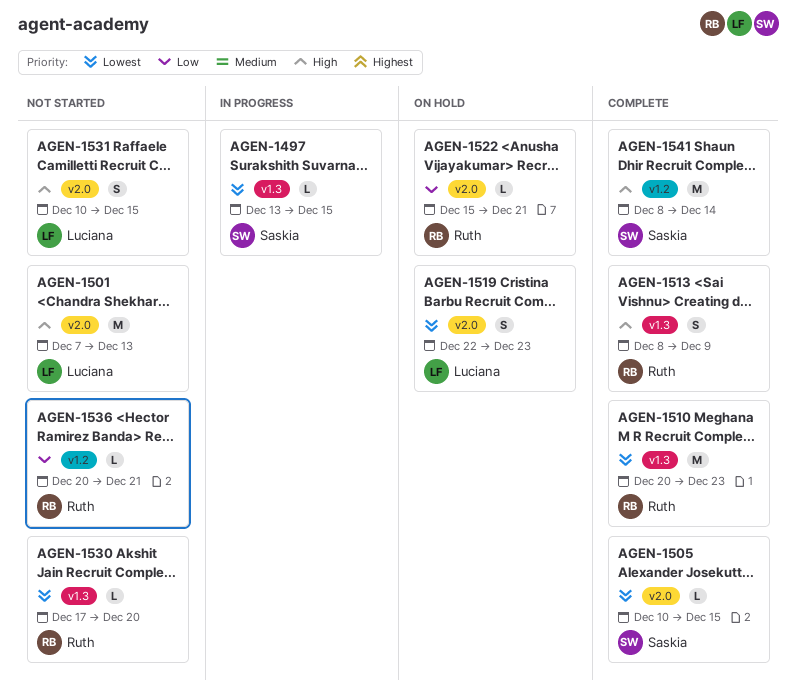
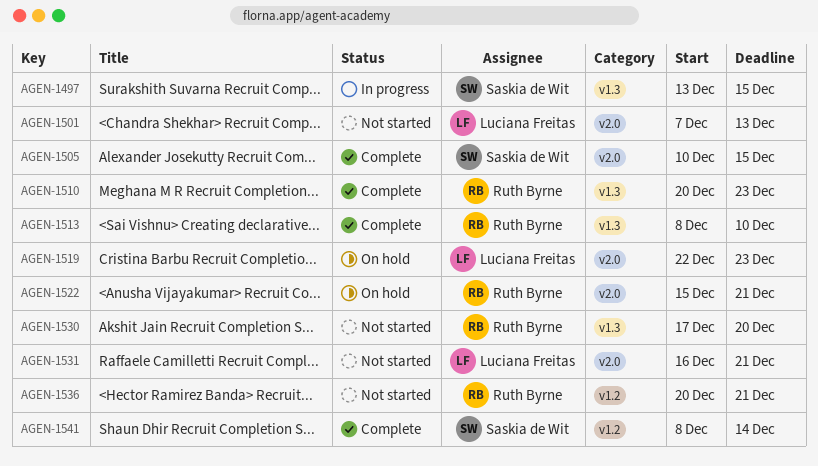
AGEN-1513, due: Dec 9 -> Dec 10
AGEN-1531, start: Dec 10 -> Dec 16
AGEN-1531, due: Dec 15 -> Dec 21

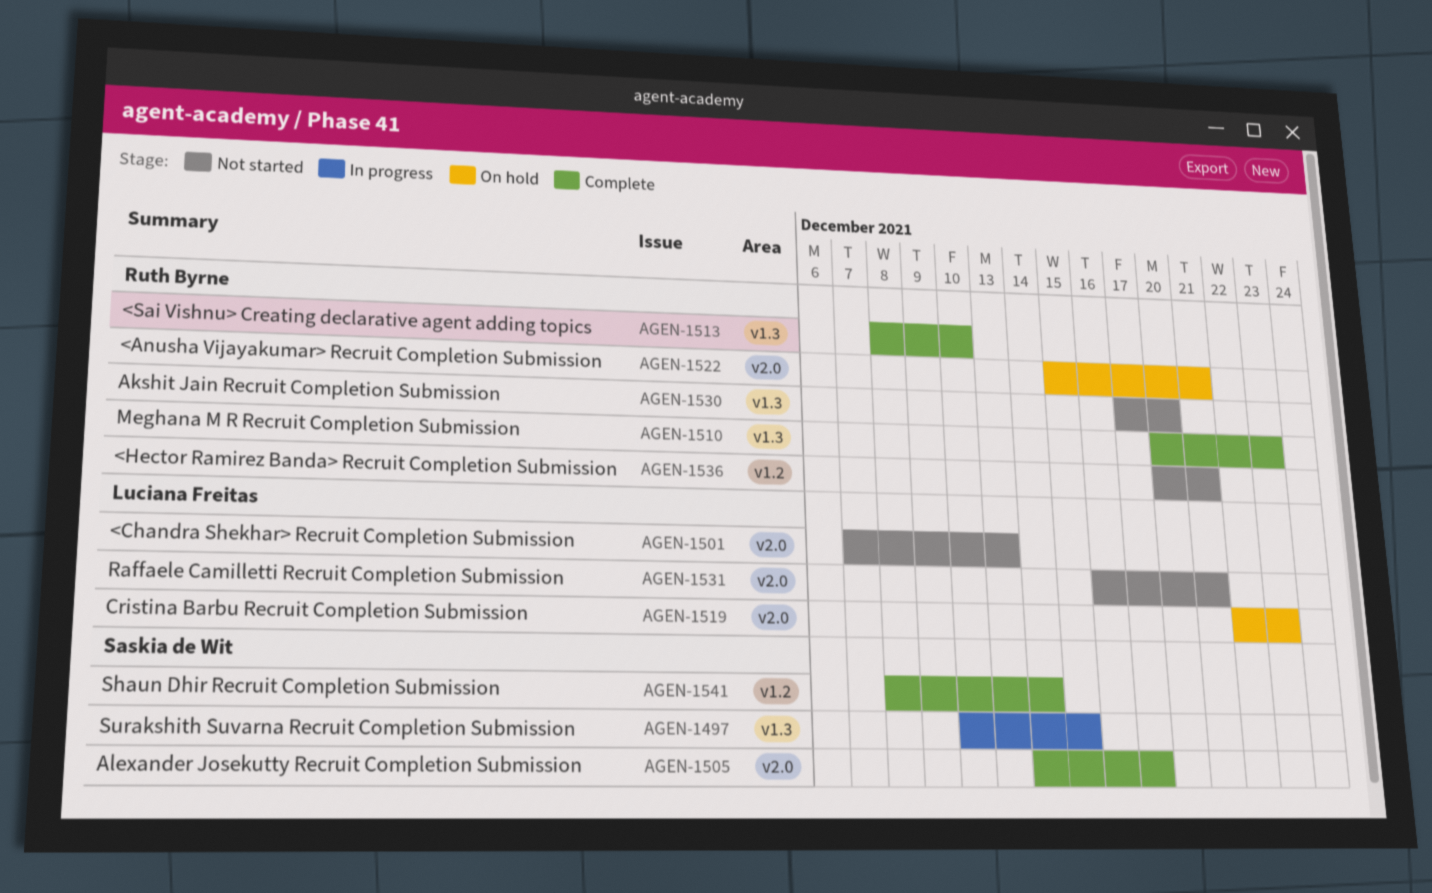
AGEN-1497, start: Dec 13 -> Dec 10
AGEN-1505, start: Dec 10 -> Dec 14
AGEN-1505, due: Dec 15 -> Dec 17

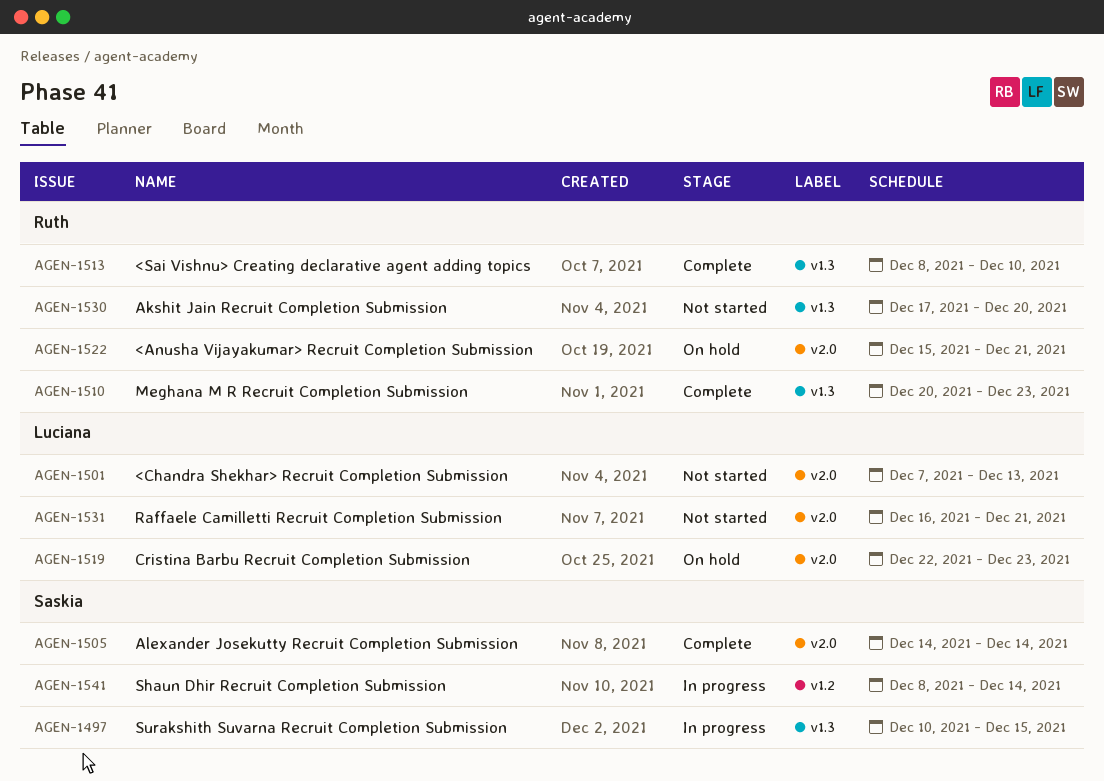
AGEN-1505, due: Dec 17 -> Dec 14
AGEN-1536: present -> none
AGEN-1541, status: Complete -> In progress

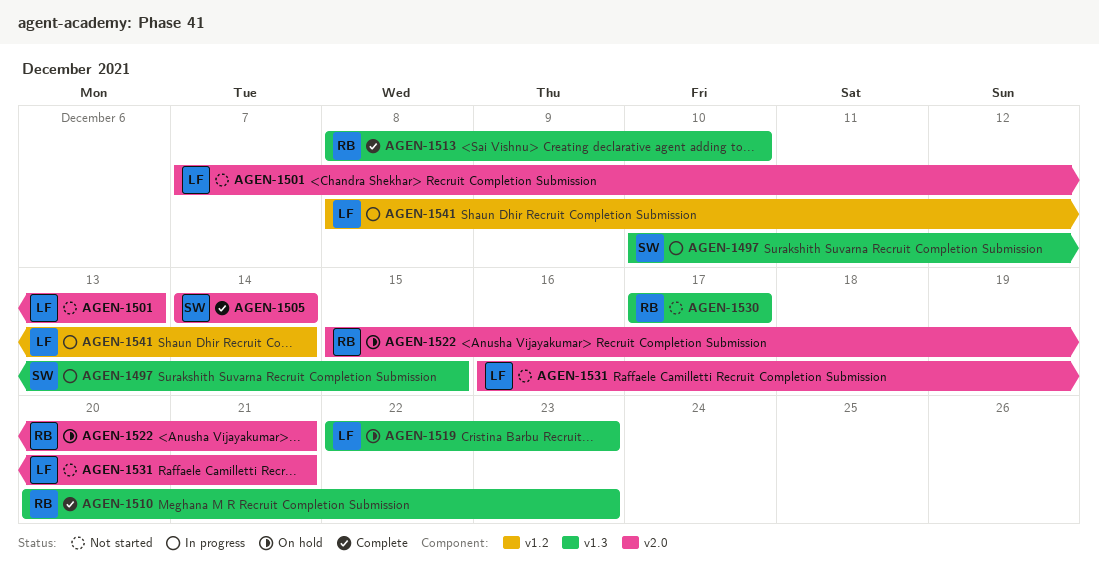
AGEN-1519, label: v2.0 -> v1.3
AGEN-1530, due: Dec 20 -> Dec 17
AGEN-1541, owner: Saskia -> Luciana

